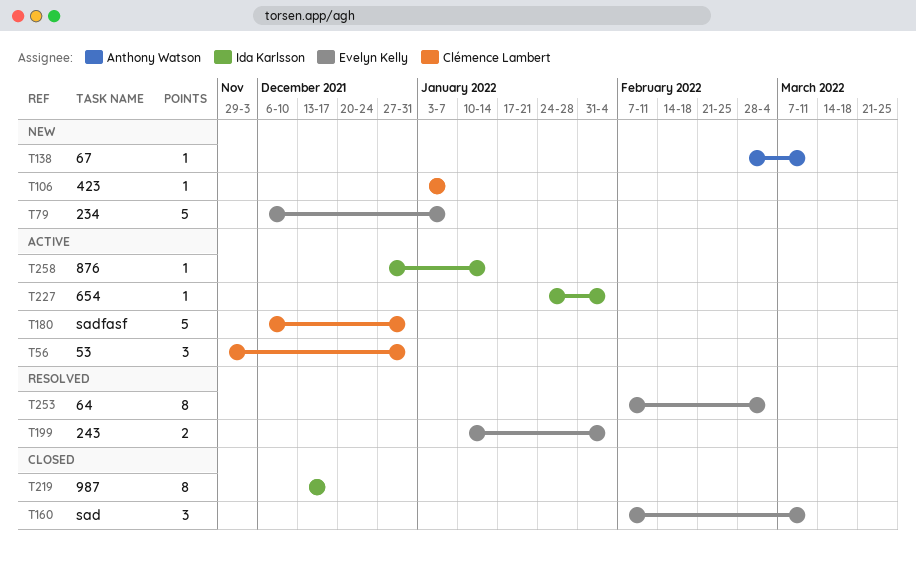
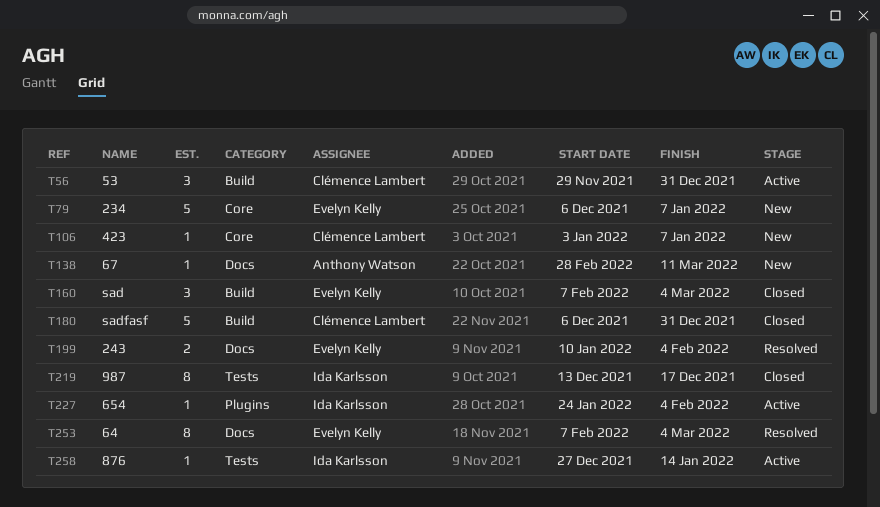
T160, due: Mar 11 -> Mar 4
T180, status: Active -> Closed

